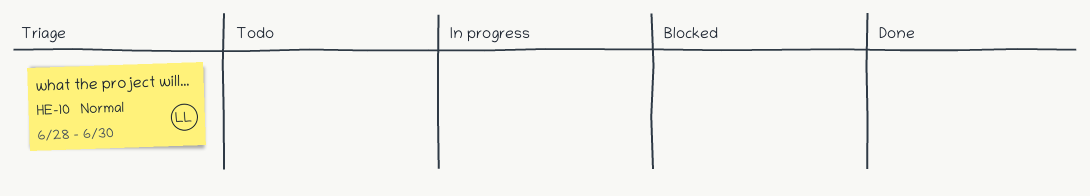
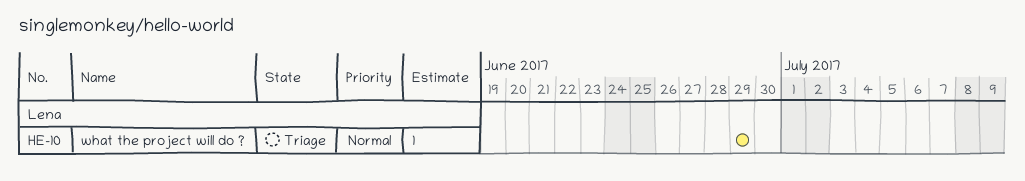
HE-10, start: Jun 28 -> Jun 29
HE-10, due: Jun 30 -> Jun 29

